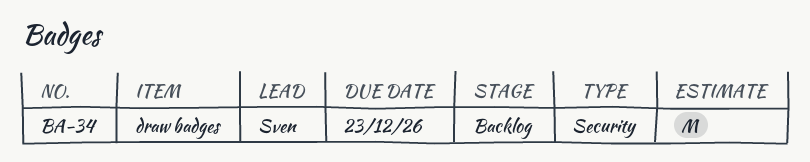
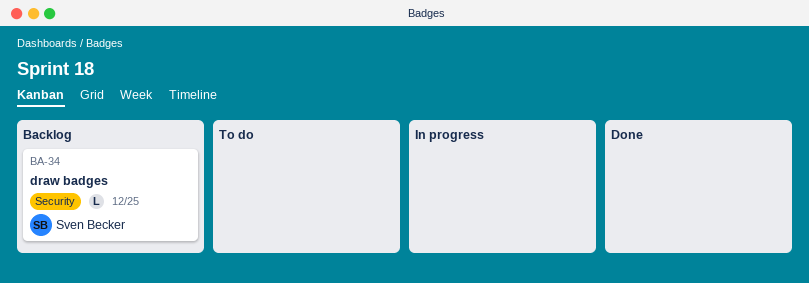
BA-34, estimate: M -> L
BA-34, due: Dec 23 -> Dec 25

